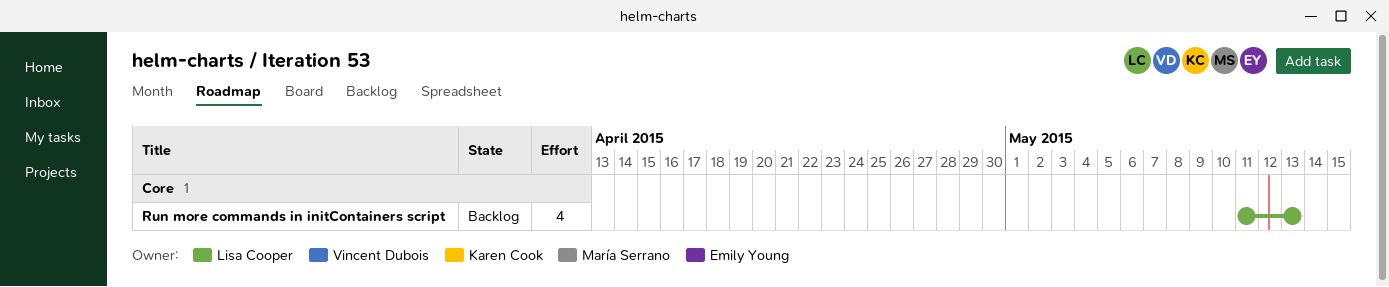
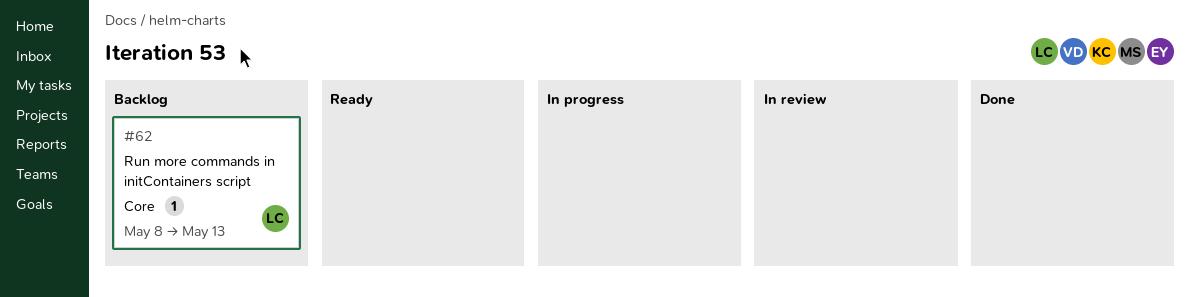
Run more commands in initContainers script, estimate: 4 -> 1
Run more commands in initContainers script, start: May 11 -> May 8

